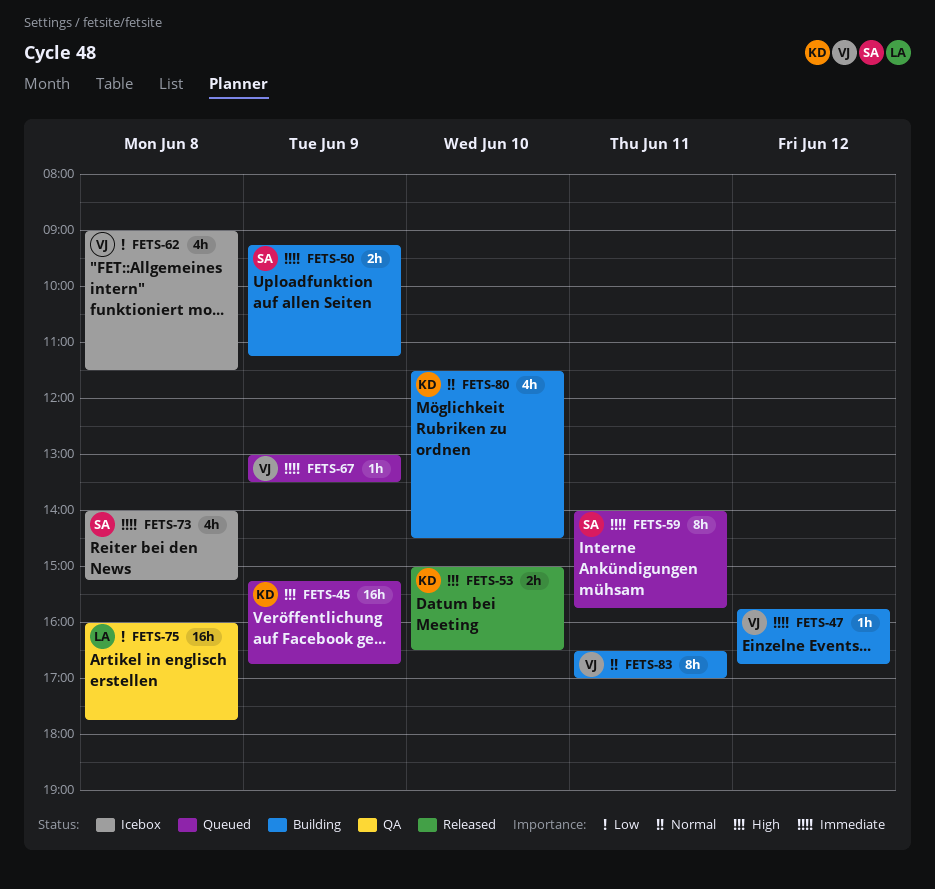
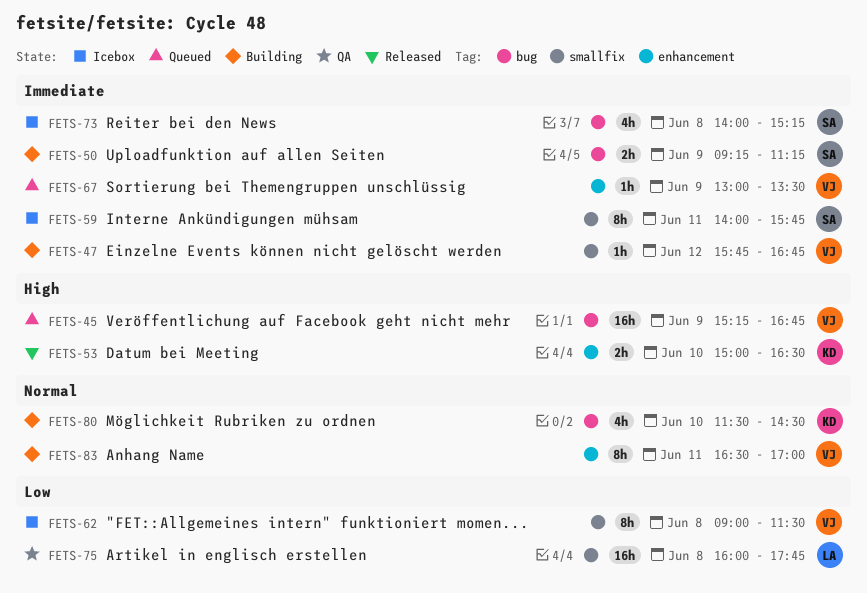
FETS-45, owner: KD -> VJ
FETS-59, status: Queued -> Icebox
FETS-62, estimate: 4h -> 8h

